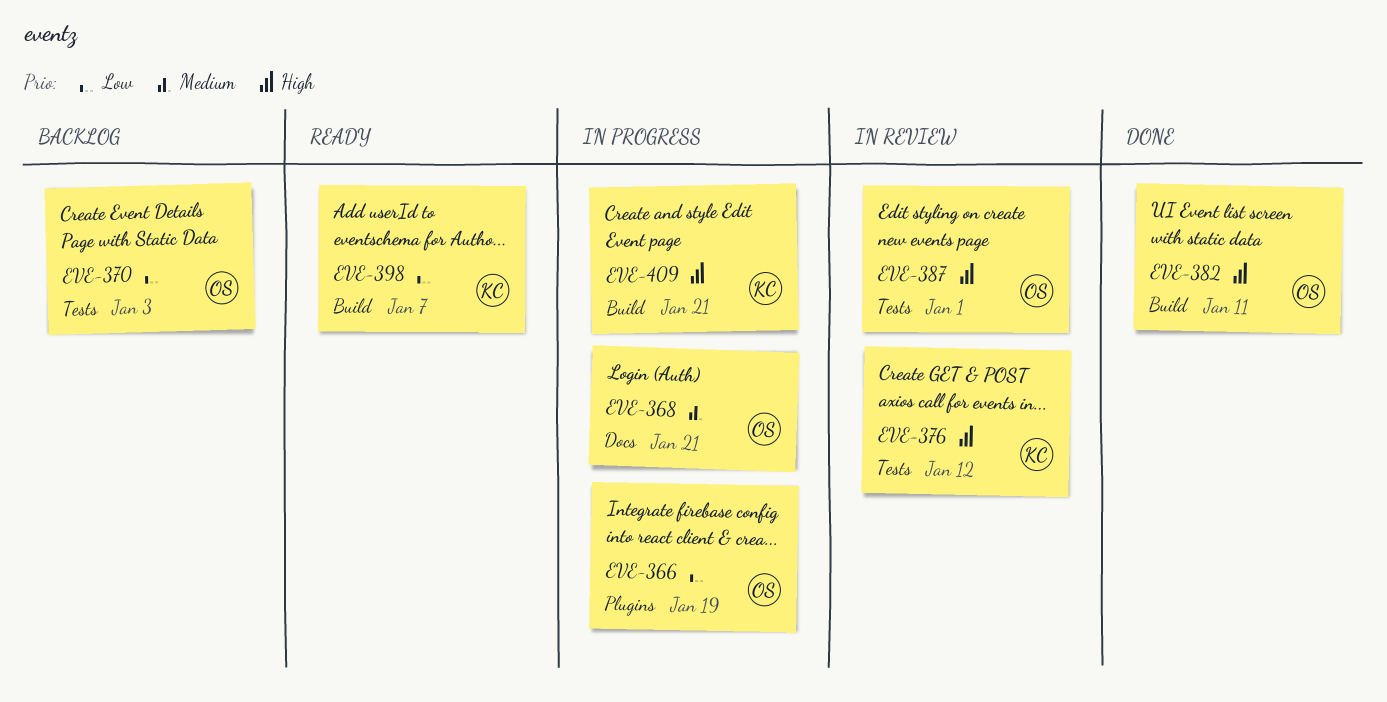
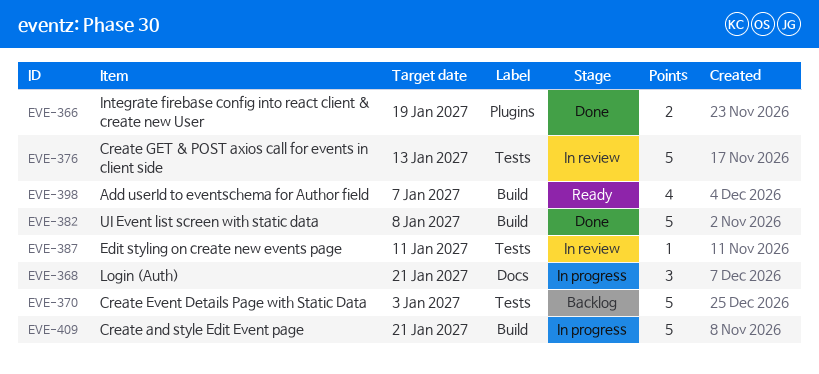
EVE-366, status: In progress -> Done
EVE-376, due: Jan 12 -> Jan 13
EVE-382, due: Jan 11 -> Jan 8
EVE-387, due: Jan 1 -> Jan 11

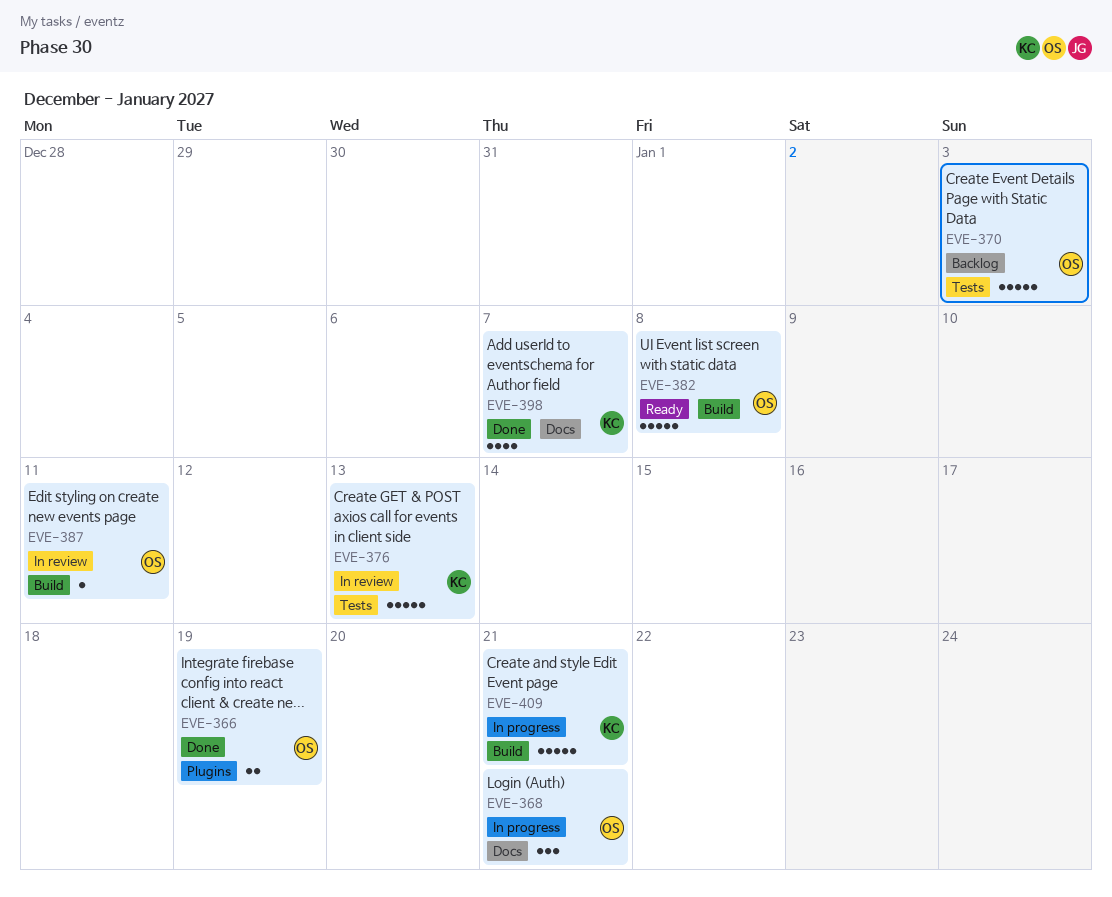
EVE-382, status: Done -> Ready
EVE-387, label: Tests -> Build
EVE-398, status: Ready -> Done
EVE-398, label: Build -> Docs

